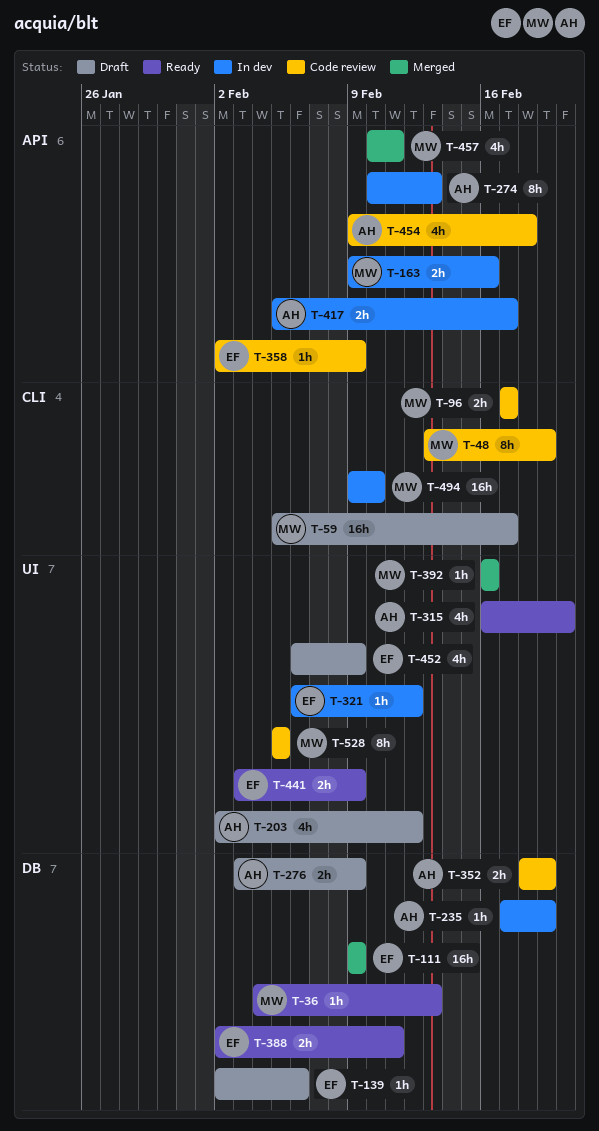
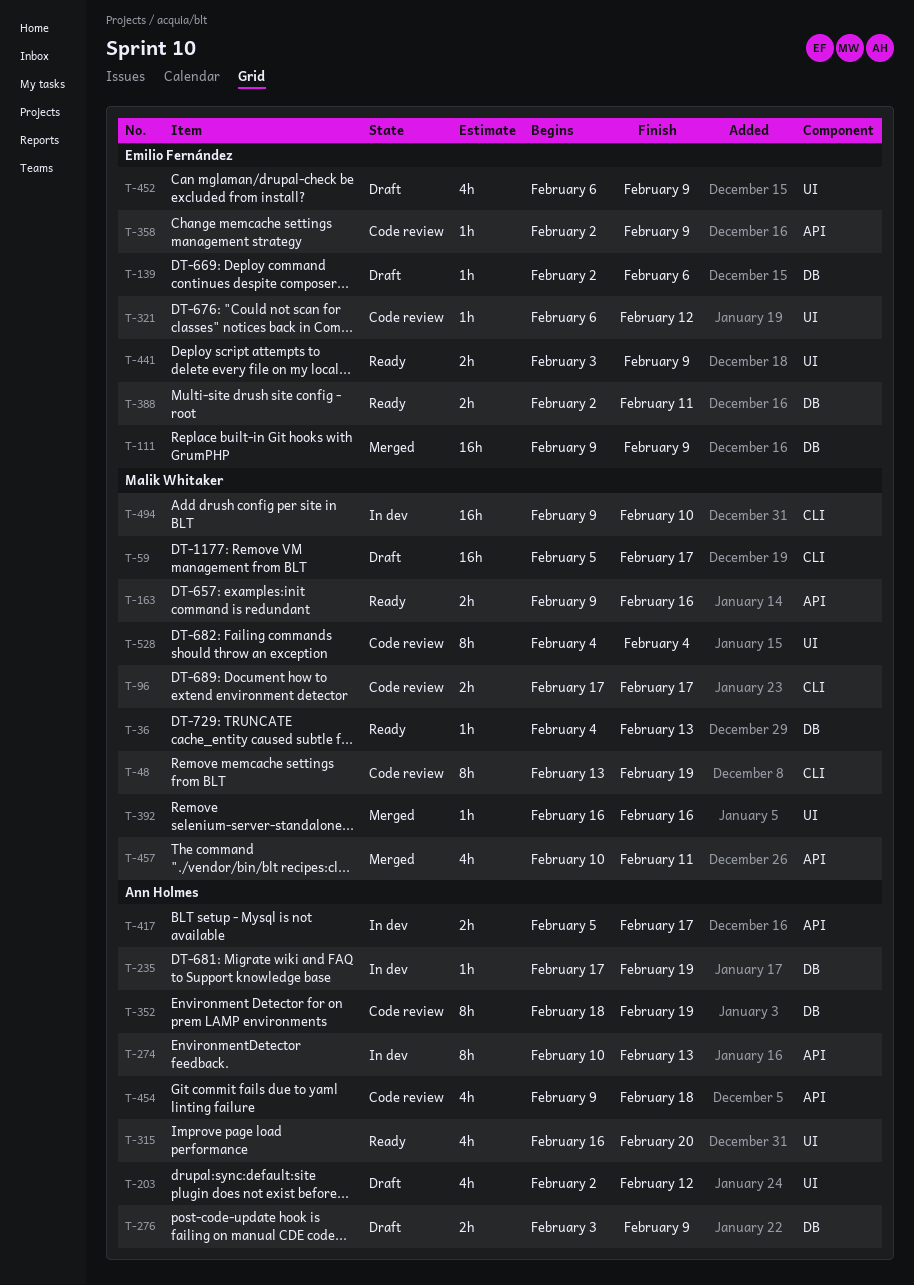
T-163, status: In dev -> Ready
T-321, status: In dev -> Code review
T-352, estimate: 2h -> 8h
T-528, start: Feb 5 -> Feb 4
T-528, due: Feb 5 -> Feb 4

